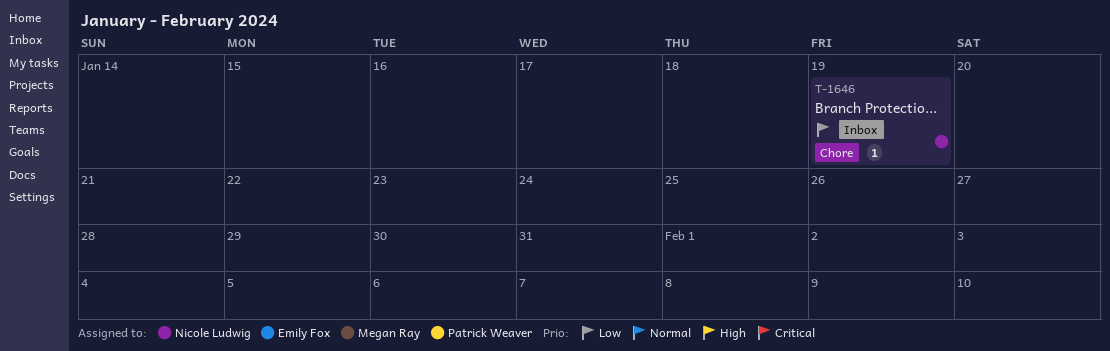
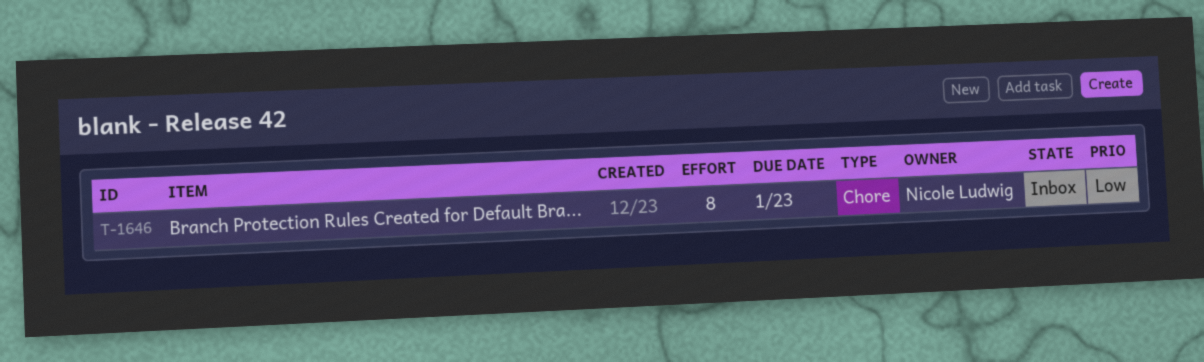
T-1646, estimate: 1 -> 8
T-1646, due: Jan 19 -> Jan 23

